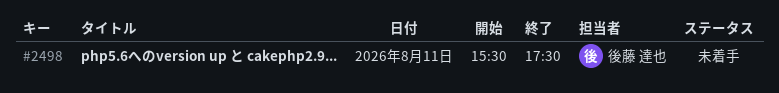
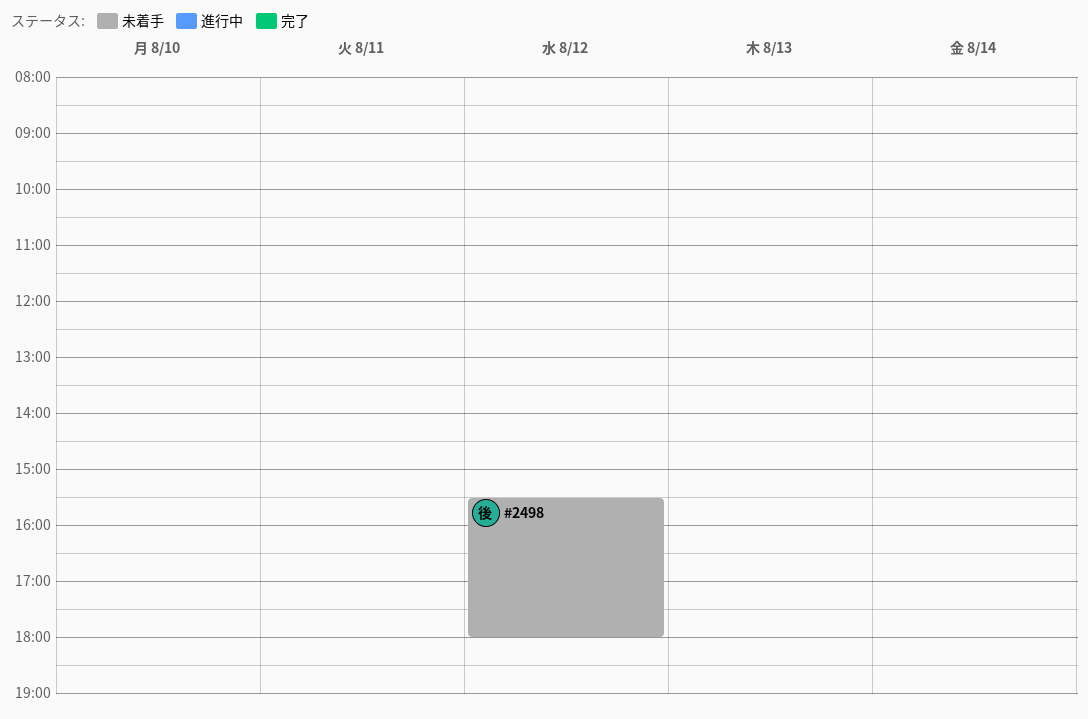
#2498, day: Aug 11 -> Aug 12
#2498, ends: 17:30 -> 18:00

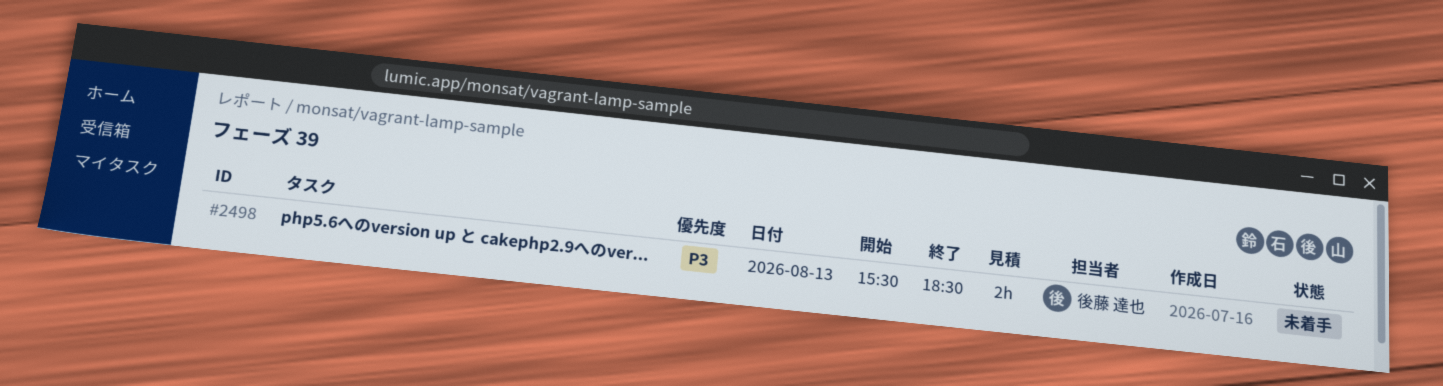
#2498, day: Aug 12 -> Aug 13
#2498, ends: 18:00 -> 18:30

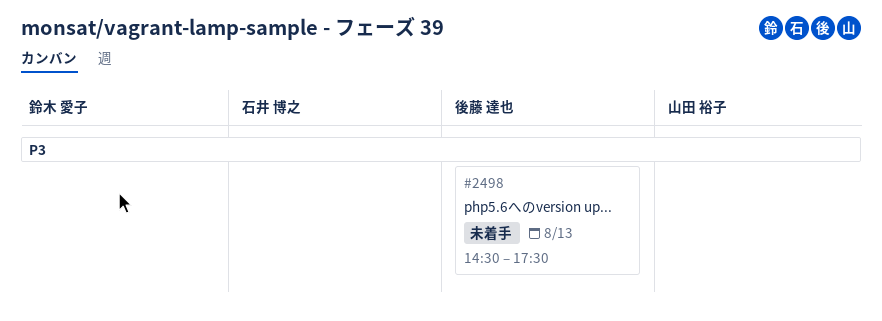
#2498, begins: 15:30 -> 14:30
#2498, ends: 18:30 -> 17:30

